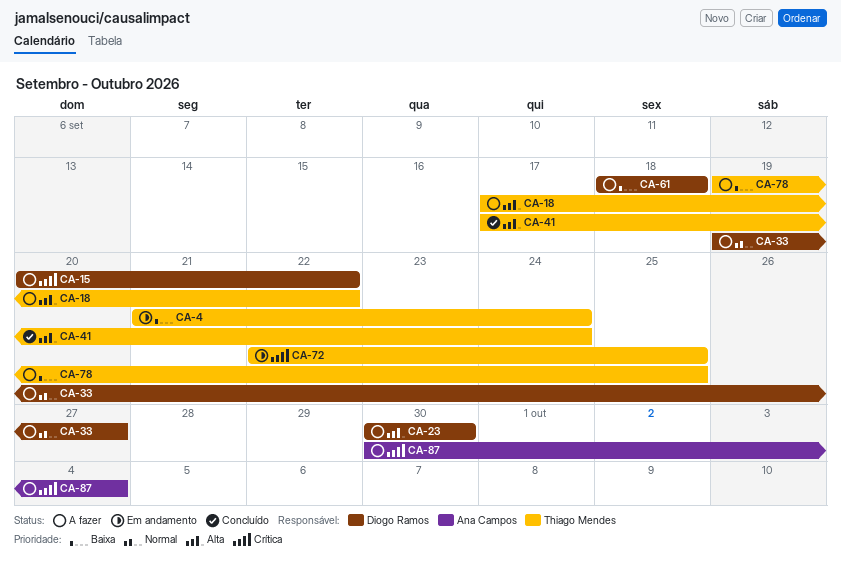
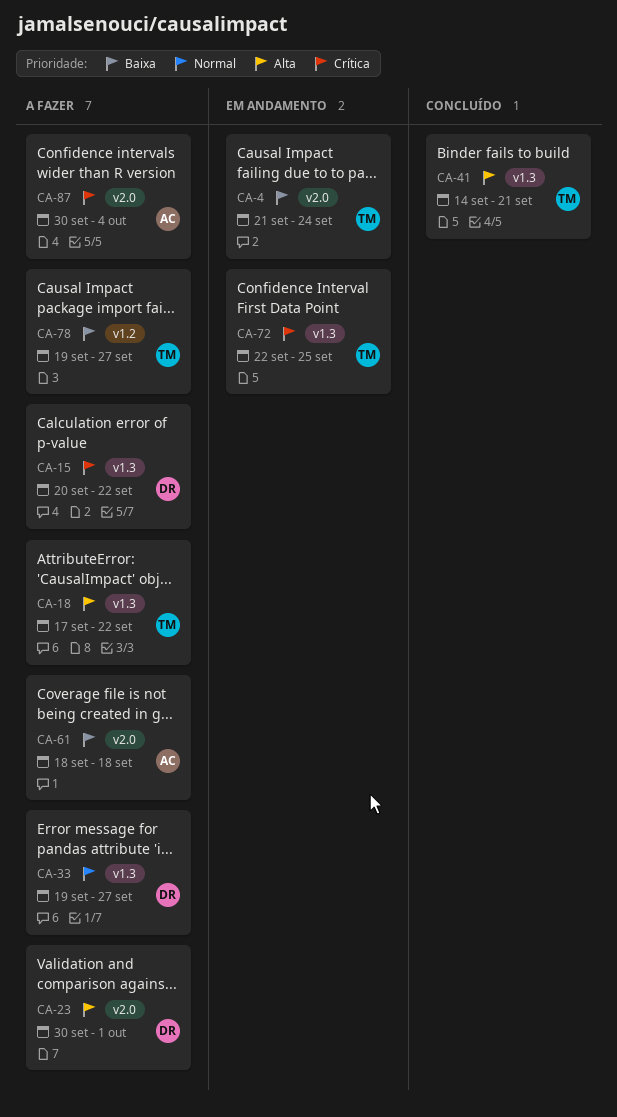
CA-23, due: Sep 30 -> Oct 1
CA-41, start: Sep 17 -> Sep 14
CA-41, due: Sep 24 -> Sep 21
CA-61, owner: Diogo Ramos -> Ana Campos
CA-78, due: Sep 25 -> Sep 27

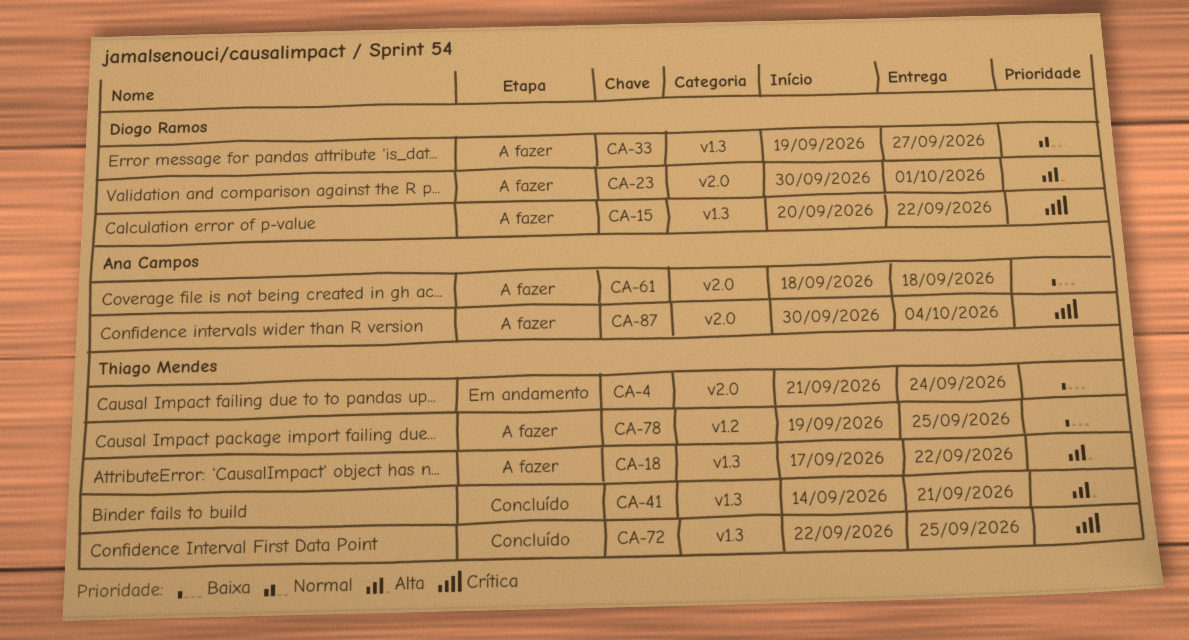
CA-72, status: Em andamento -> Concluído
CA-78, due: Sep 27 -> Sep 25

